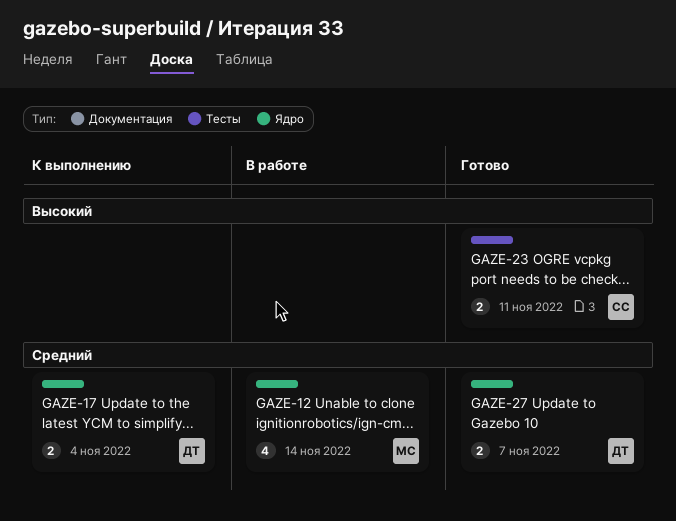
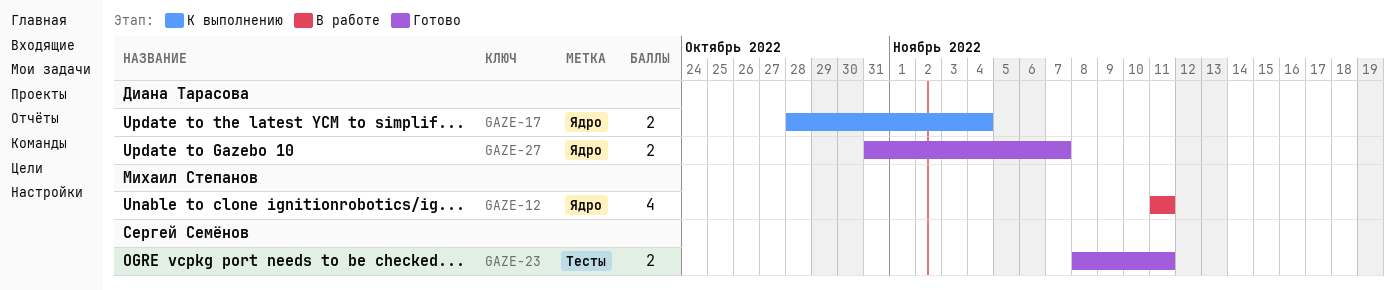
GAZE-12, due: Nov 14 -> Nov 11

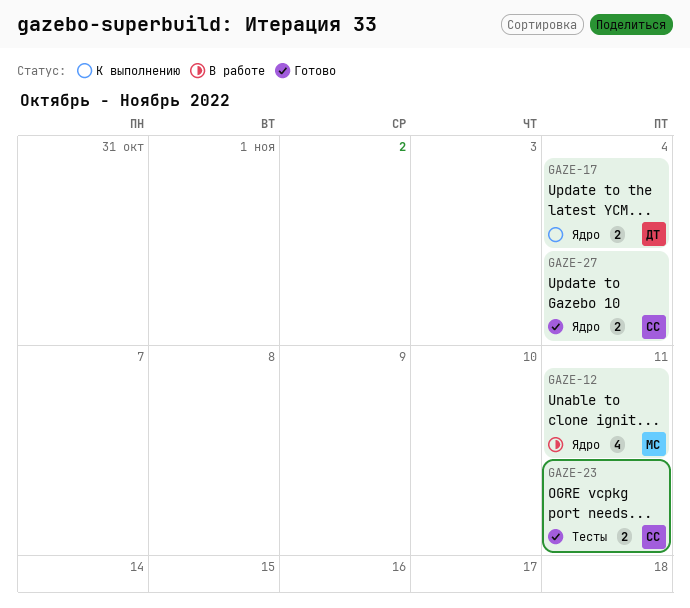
GAZE-27, owner: Диана Тарасова -> Сергей Семёнов
GAZE-27, due: Nov 7 -> Nov 4

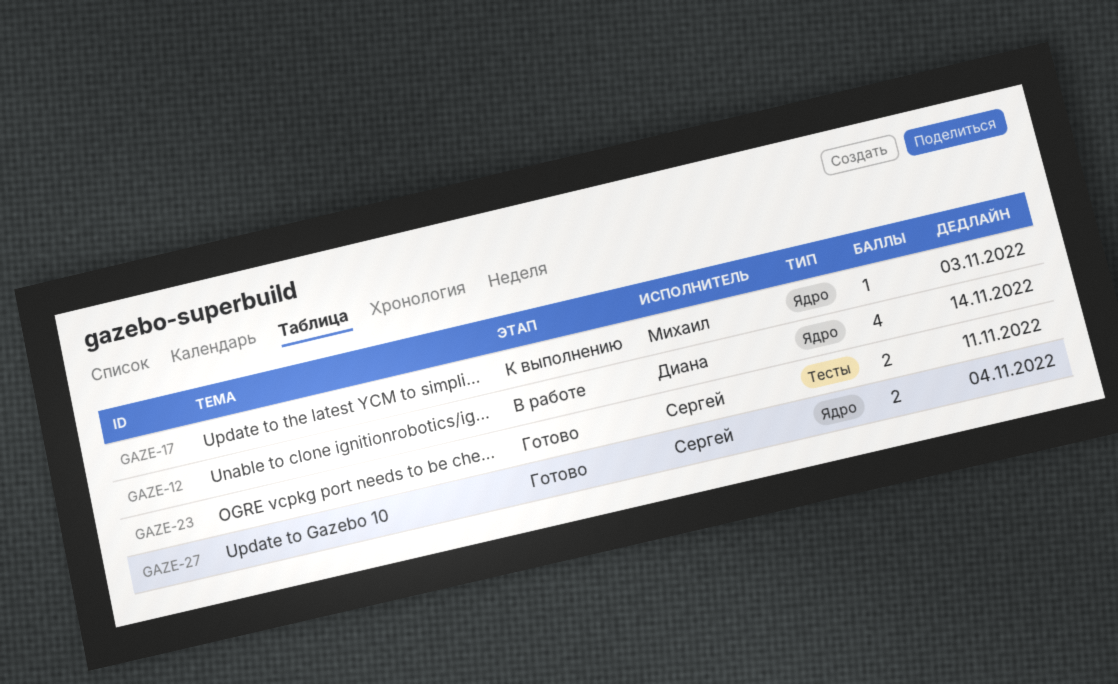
GAZE-12, owner: Михаил -> Диана
GAZE-12, due: Nov 11 -> Nov 14
GAZE-17, owner: Диана -> Михаил
GAZE-17, estimate: 2 -> 1
GAZE-17, due: Nov 4 -> Nov 3

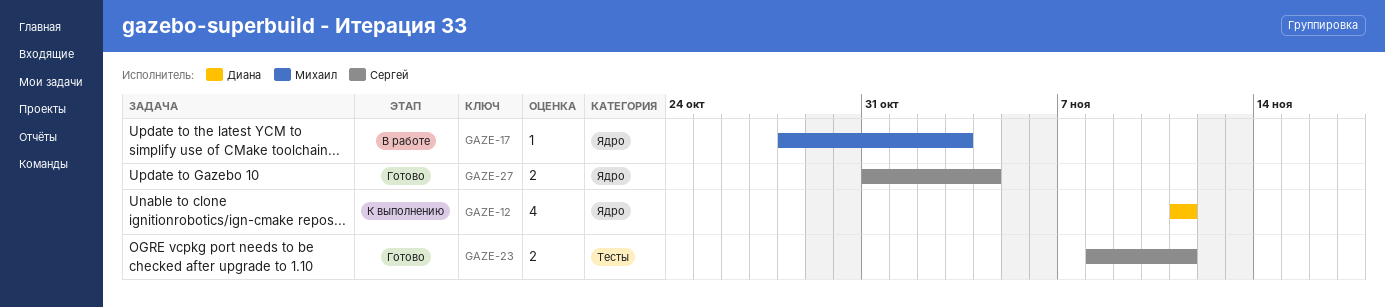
GAZE-12, status: В работе -> К выполнению
GAZE-12, due: Nov 14 -> Nov 11
GAZE-17, status: К выполнению -> В работе

